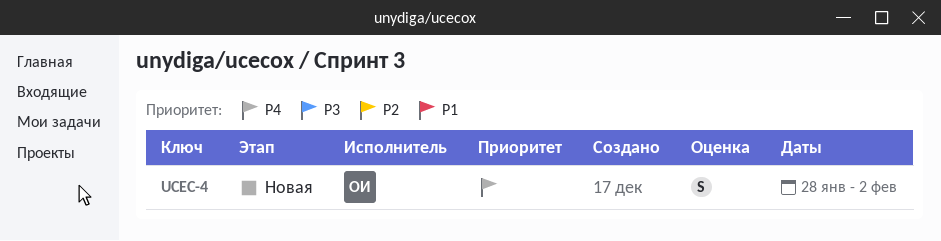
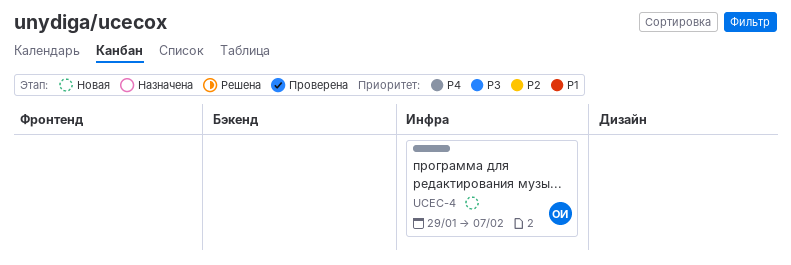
UCEC-4, start: Jan 28 -> Jan 29
UCEC-4, due: Feb 2 -> Feb 7

